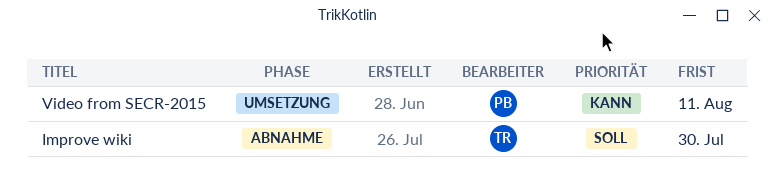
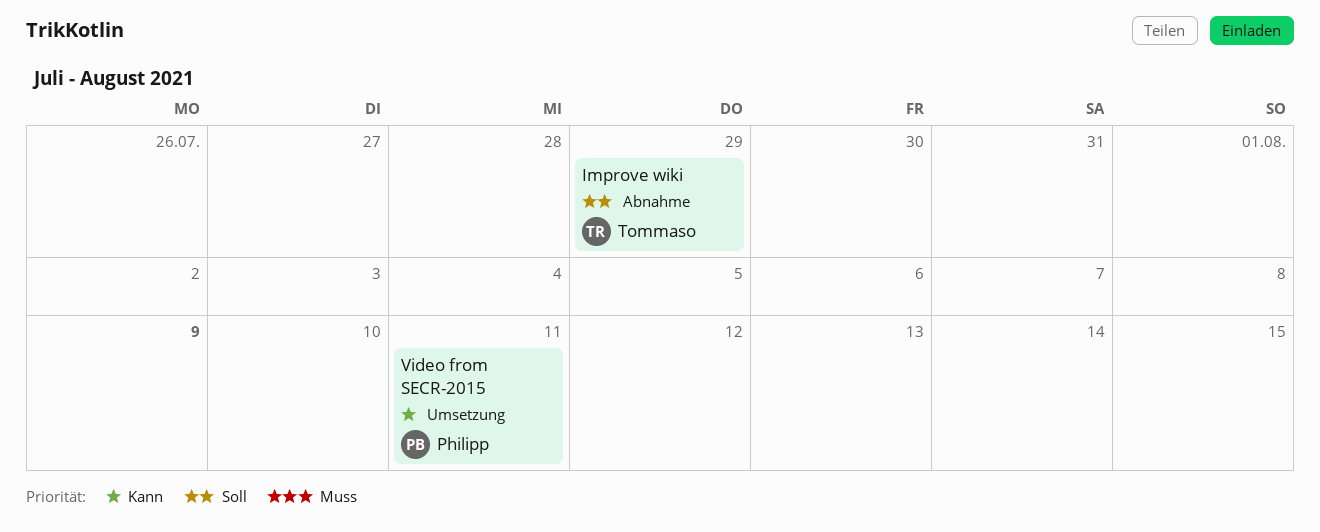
Improve wiki, due: Jul 30 -> Jul 29

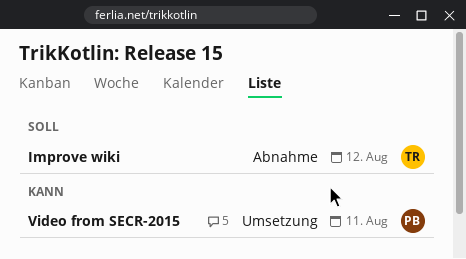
Improve wiki, due: Jul 29 -> Aug 12

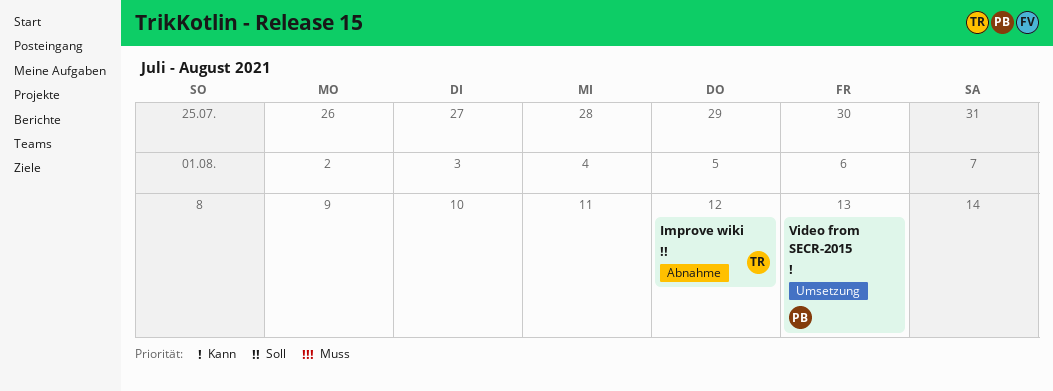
Video from SECR-2015, due: Aug 11 -> Aug 13

